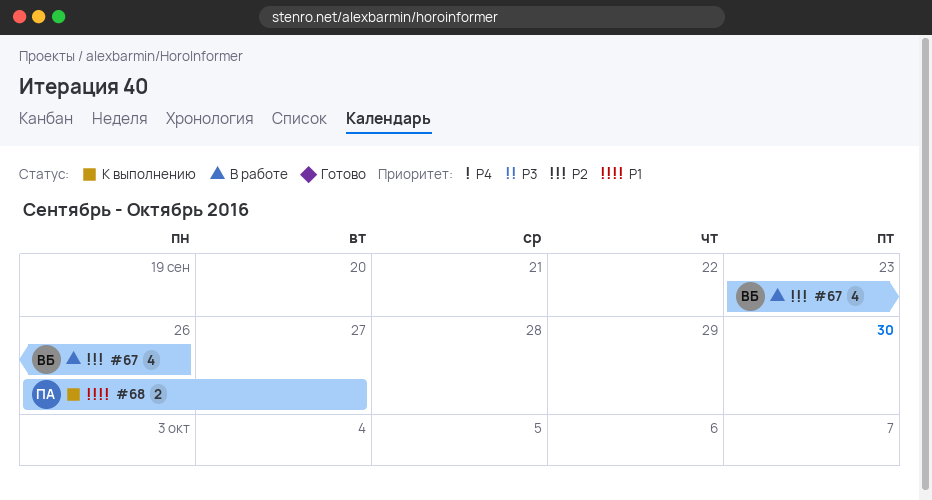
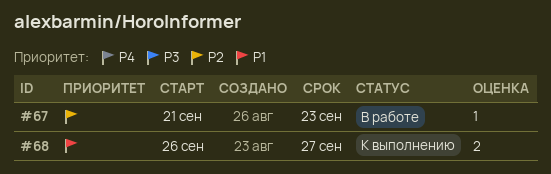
#67, estimate: 4 -> 1
#67, start: Sep 23 -> Sep 21
#67, due: Sep 26 -> Sep 23

